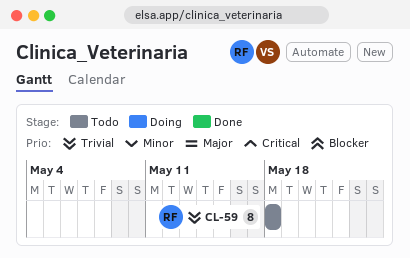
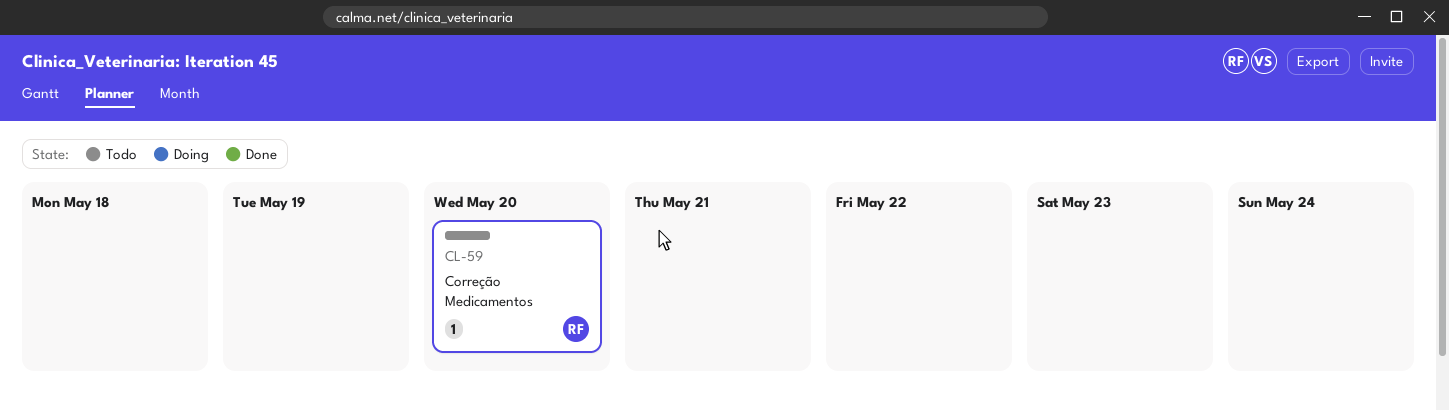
CL-59, estimate: 8 -> 1
CL-59, due: May 18 -> May 20

